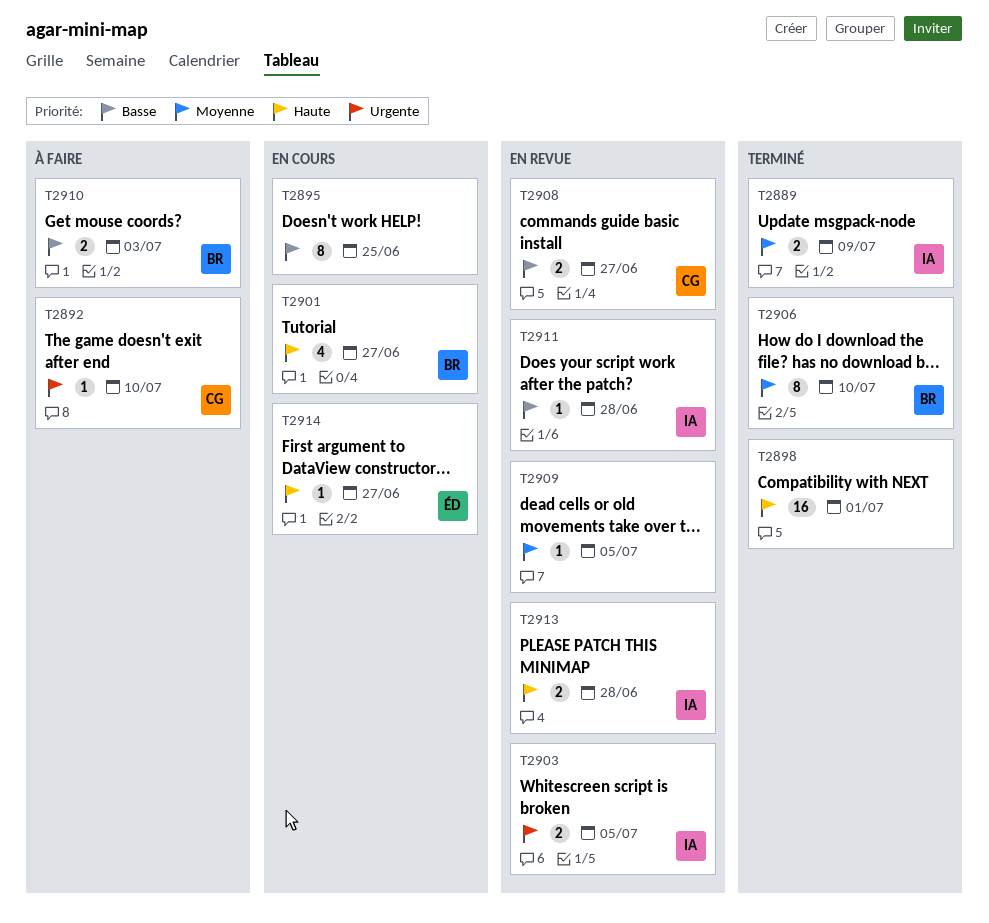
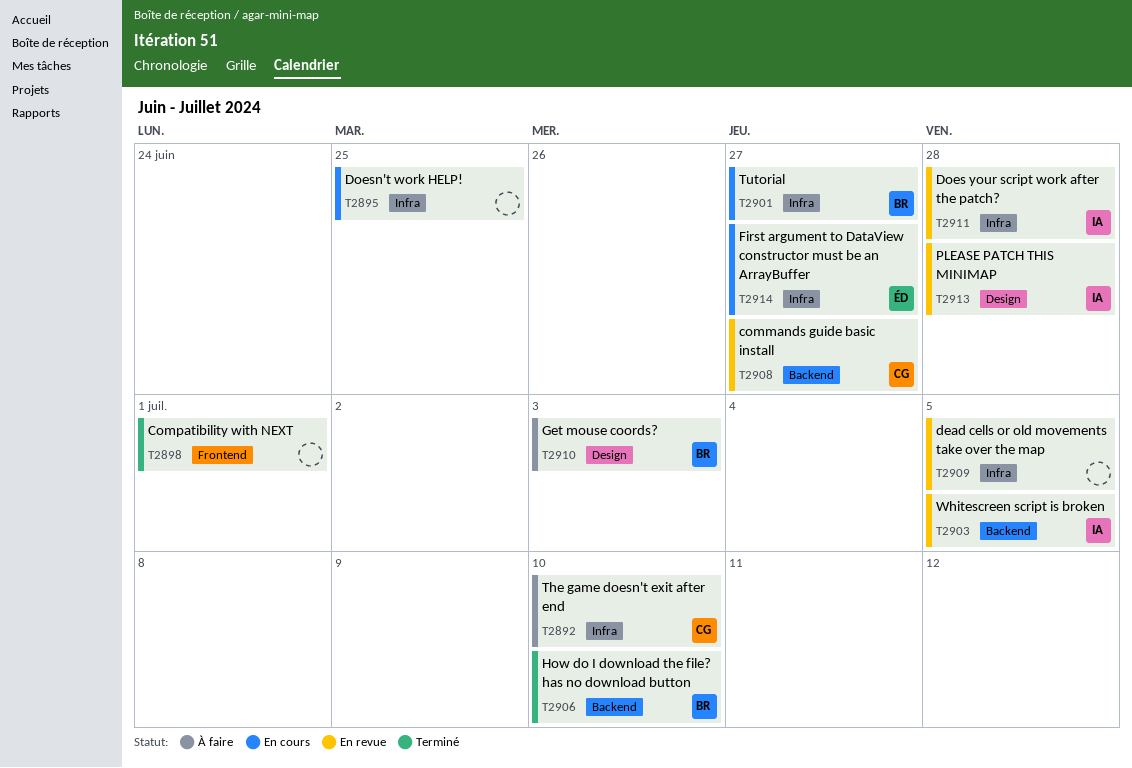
T2889: present -> none

